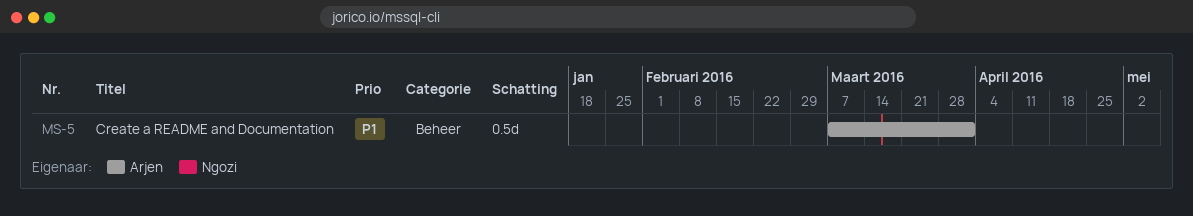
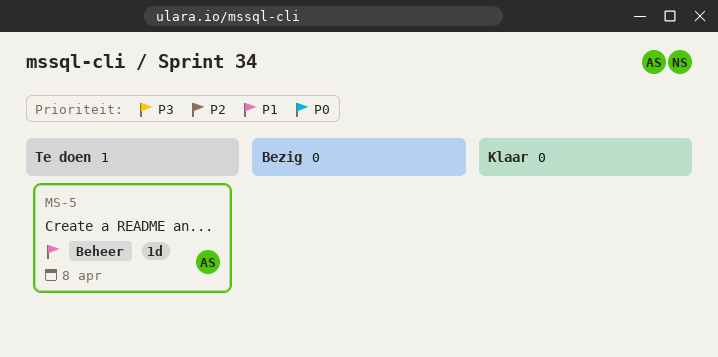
MS-5, estimate: 0.5d -> 1d
MS-5, due: Apr 1 -> Apr 8

